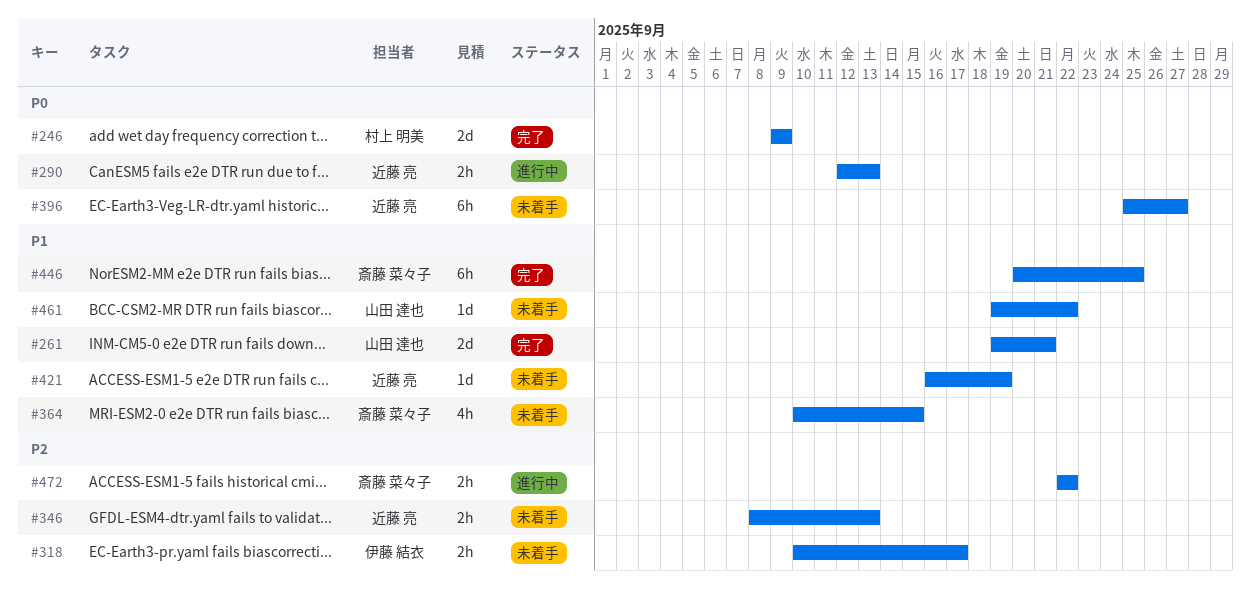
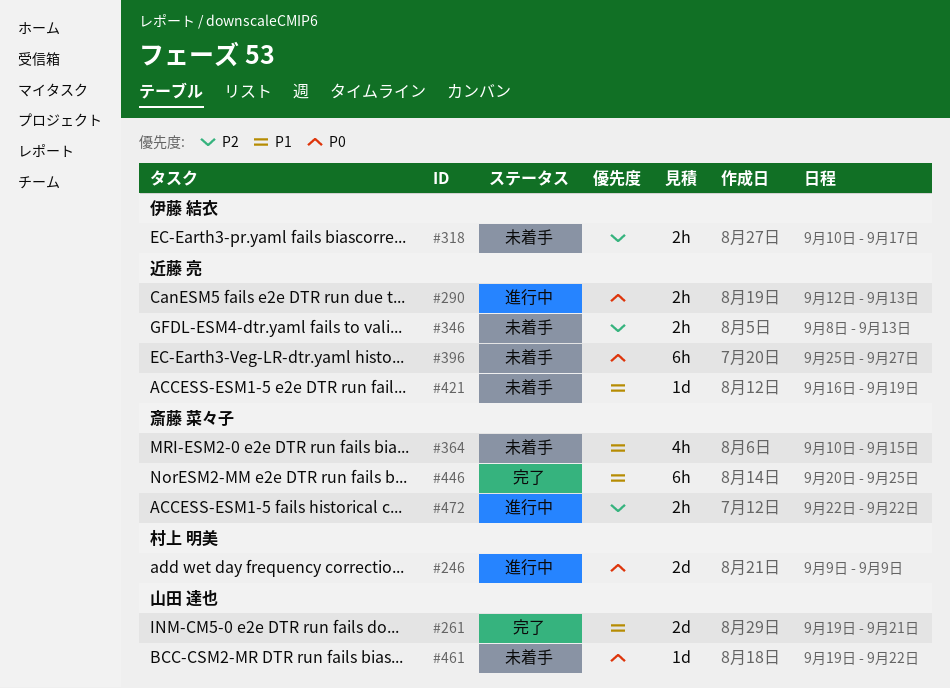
#246, status: 完了 -> 進行中
#461, priority: P1 -> P0

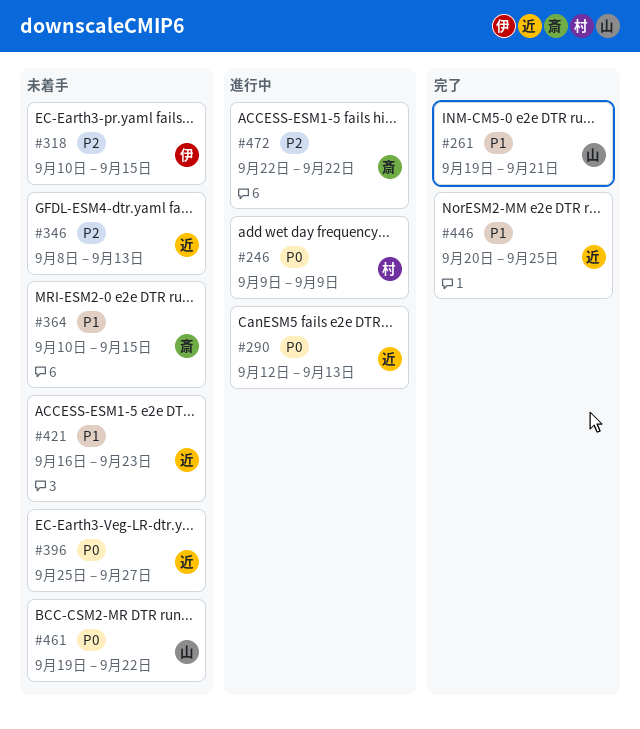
#318, due: Sep 17 -> Sep 15
#421, due: Sep 19 -> Sep 23
#446, owner: 斎藤 菜々子 -> 近藤 亮

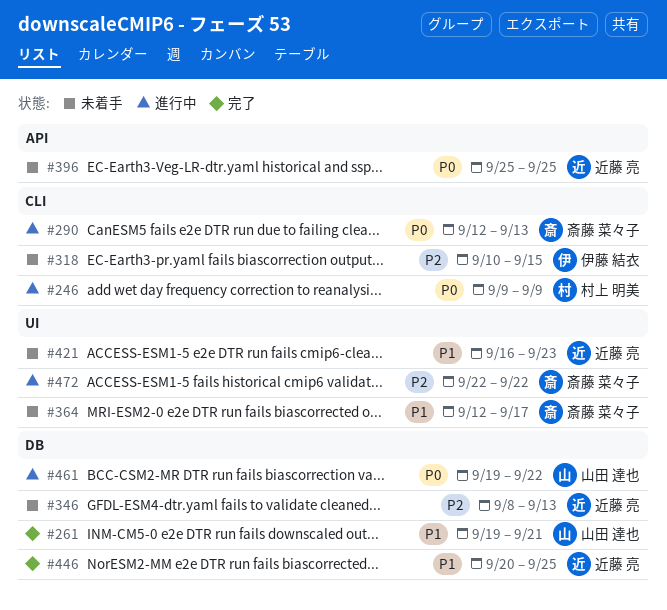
#290, owner: 近藤 亮 -> 斎藤 菜々子
#364, start: Sep 10 -> Sep 12
#364, due: Sep 15 -> Sep 17
#396, due: Sep 27 -> Sep 25
#461, status: 未着手 -> 進行中

